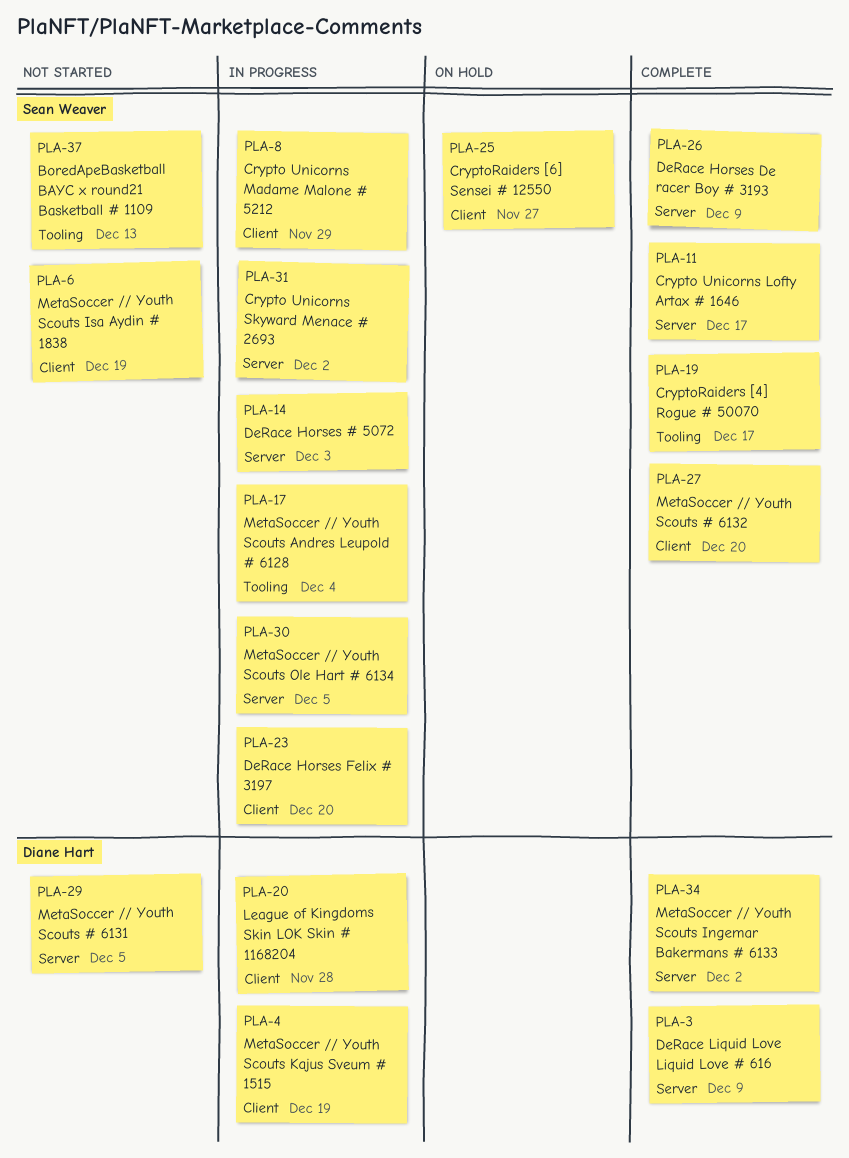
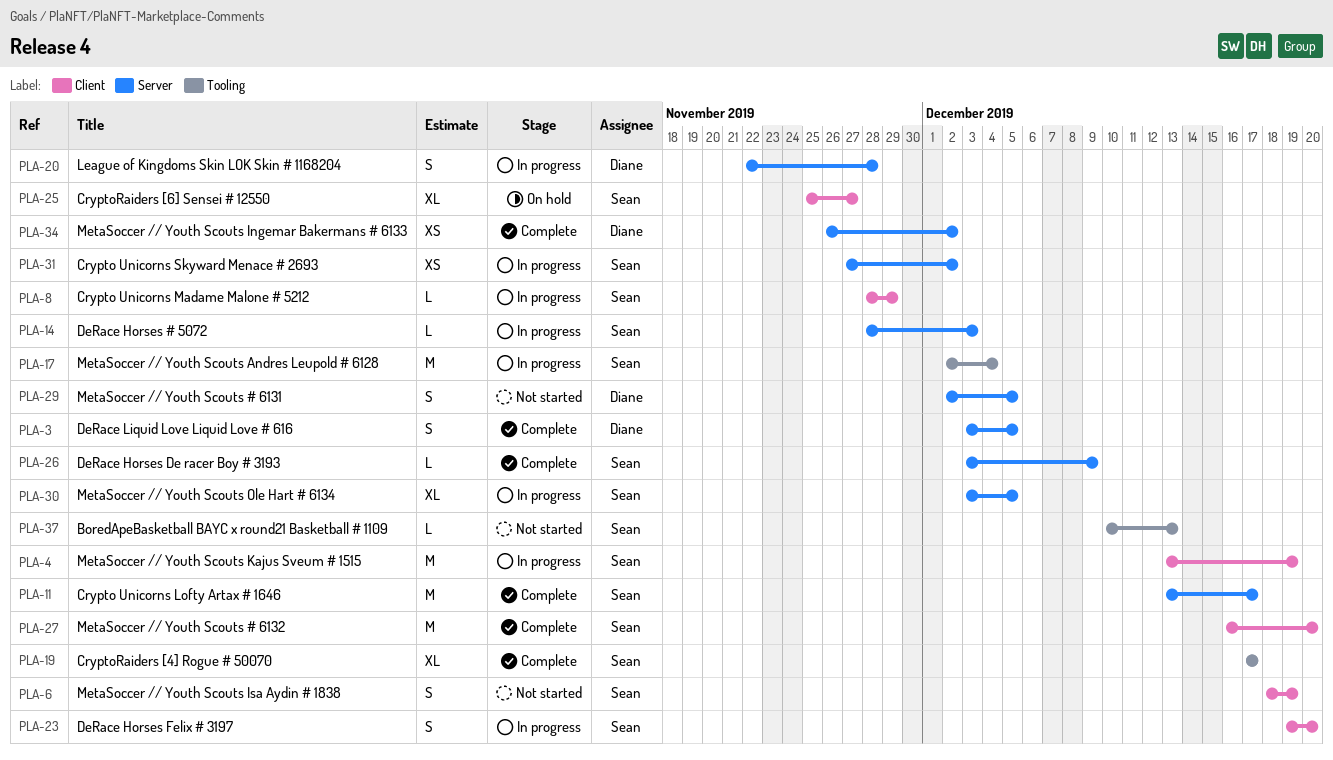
PLA-3, due: Dec 9 -> Dec 5
PLA-4, owner: Diane Hart -> Sean Weaver
PLA-20, label: Client -> Server

